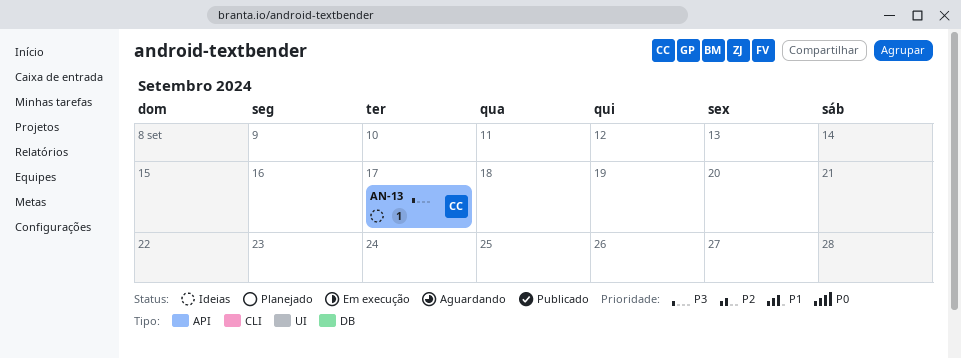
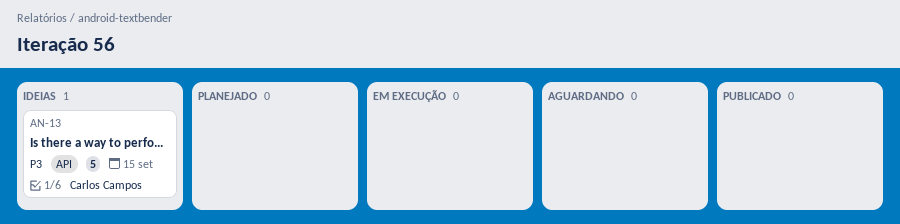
AN-13, estimate: 1 -> 5
AN-13, due: Sep 17 -> Sep 15

